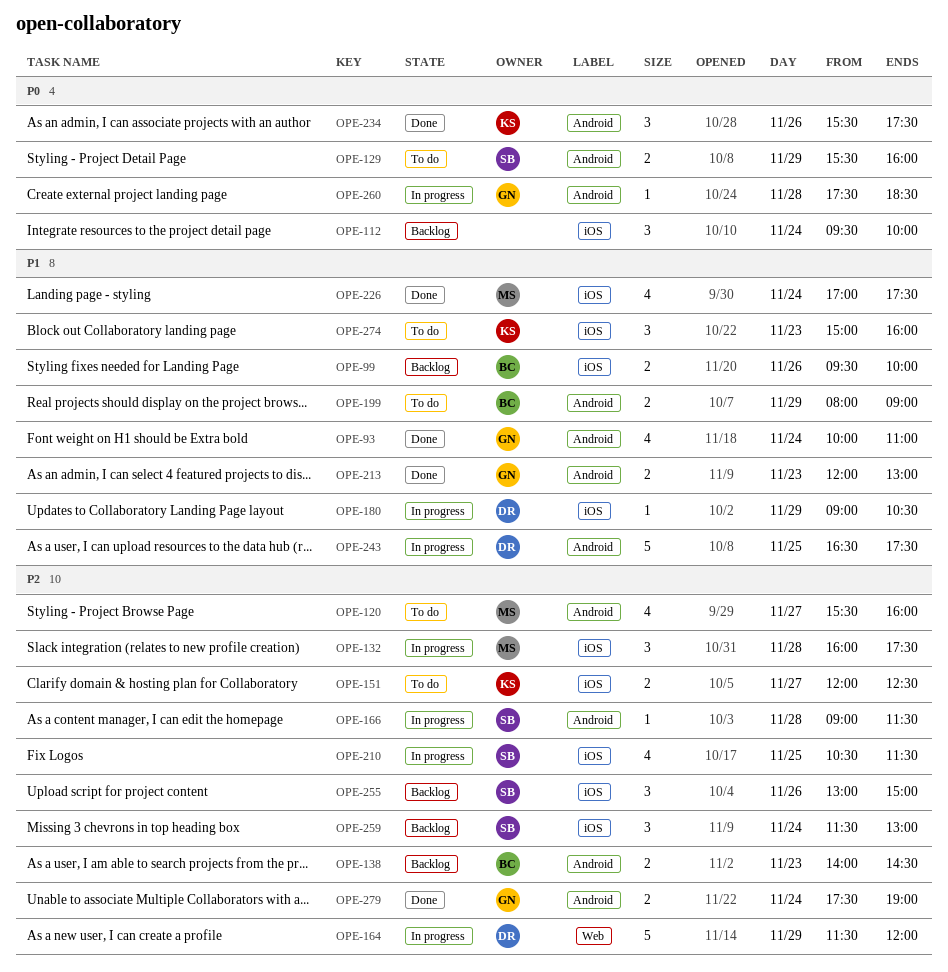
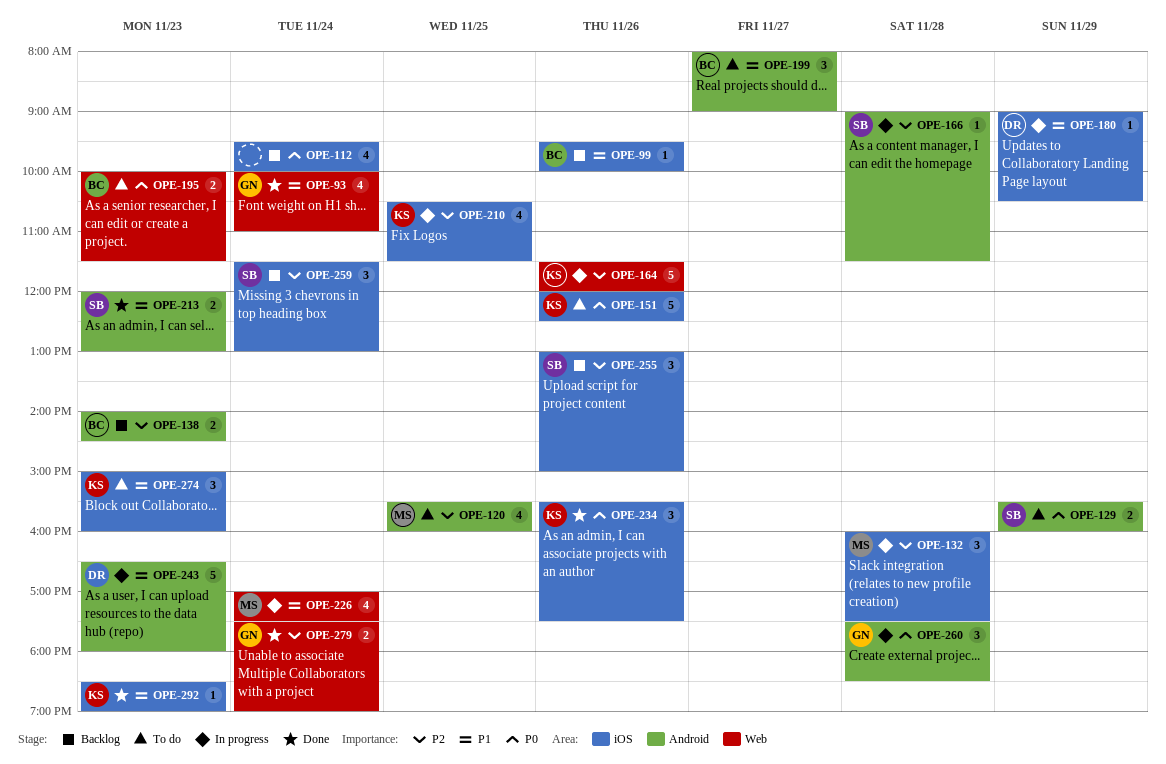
OPE-93, label: Android -> Web
OPE-99, estimate: 2 -> 1
OPE-112, estimate: 3 -> 4
OPE-120, day: Nov 27 -> Nov 25
OPE-151, priority: P2 -> P0
OPE-151, estimate: 2 -> 5
OPE-151, day: Nov 27 -> Nov 26
OPE-164, owner: DR -> KS
OPE-164, day: Nov 29 -> Nov 26
OPE-195: none -> present
OPE-199, estimate: 2 -> 3
OPE-199, day: Nov 29 -> Nov 27
OPE-210, owner: SB -> KS
OPE-213, owner: GN -> SB
OPE-226, status: Done -> In progress
OPE-226, label: iOS -> Web
OPE-234, label: Android -> iOS
OPE-243, day: Nov 25 -> Nov 23
OPE-243, ends: 17:30 -> 18:00
OPE-260, estimate: 1 -> 3
OPE-279, label: Android -> Web
OPE-292: none -> present

